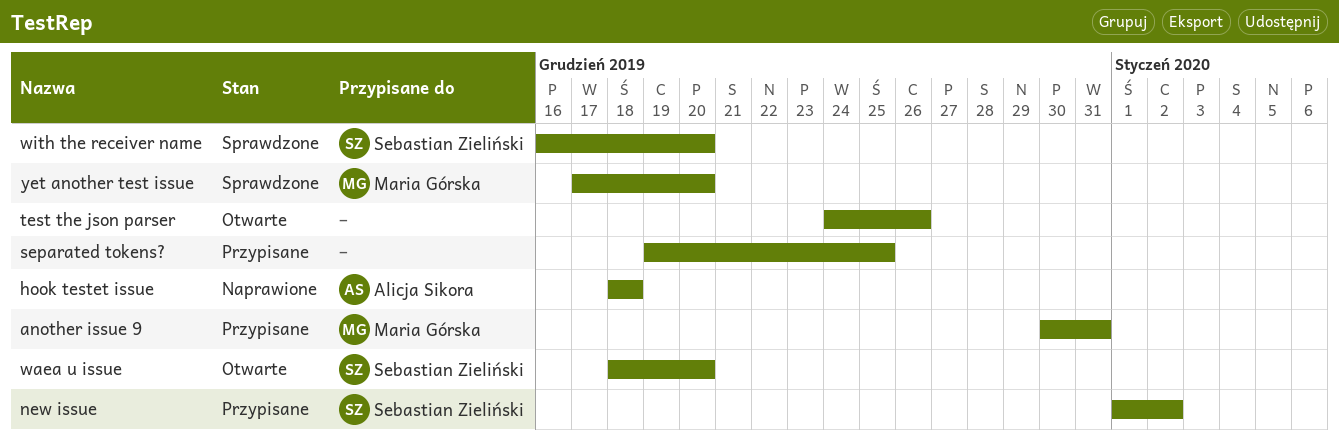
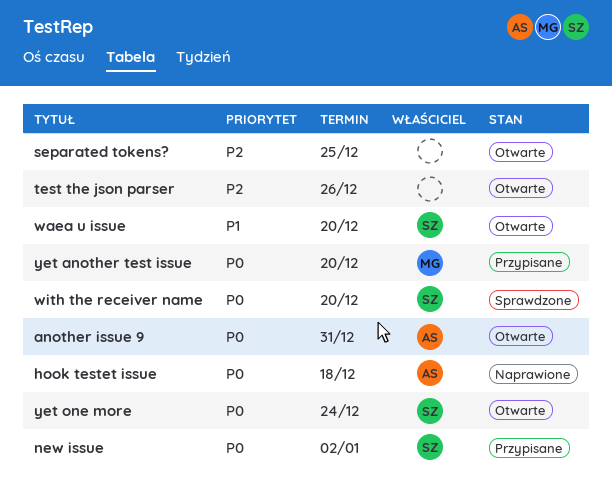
another issue 9, status: Przypisane -> Otwarte
another issue 9, owner: Maria Górska -> Alicja Sikora
separated tokens?, status: Przypisane -> Otwarte
yet another test issue, status: Sprawdzone -> Przypisane
yet one more: none -> present

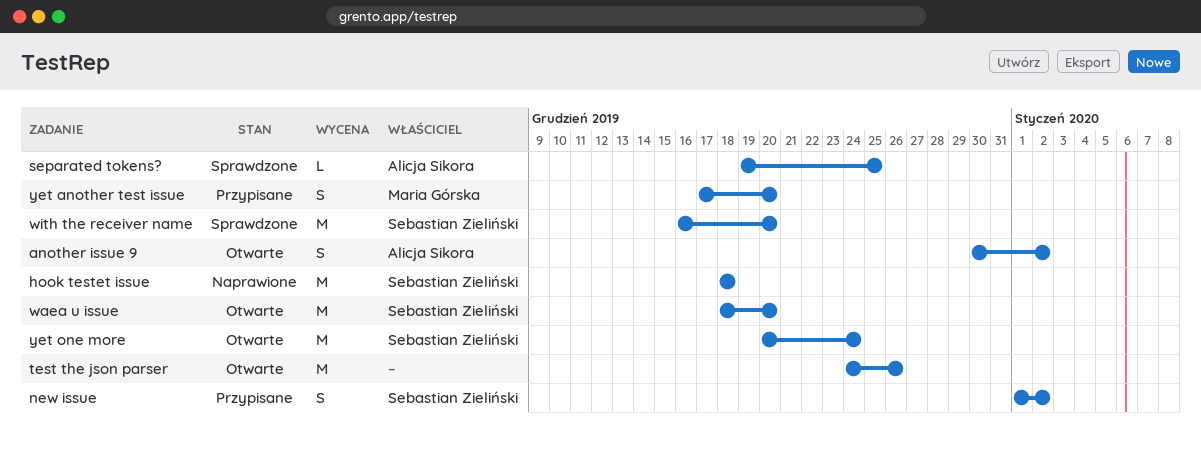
another issue 9, due: Dec 31 -> Jan 2
hook testet issue, owner: Alicja Sikora -> Sebastian Zieliński
separated tokens?, status: Otwarte -> Sprawdzone
separated tokens?, owner: none -> Alicja Sikora

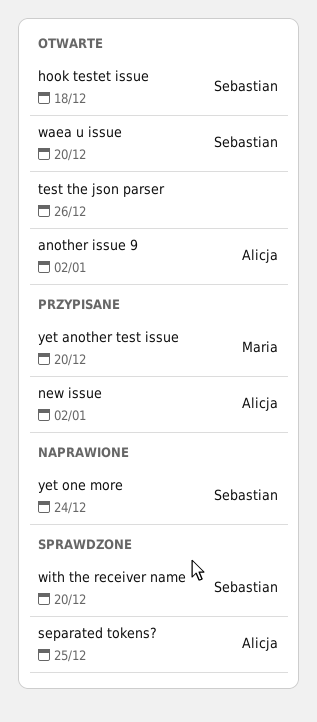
hook testet issue, status: Naprawione -> Otwarte
new issue, owner: Sebastian Zieliński -> Alicja Sikora
yet one more, status: Otwarte -> Naprawione

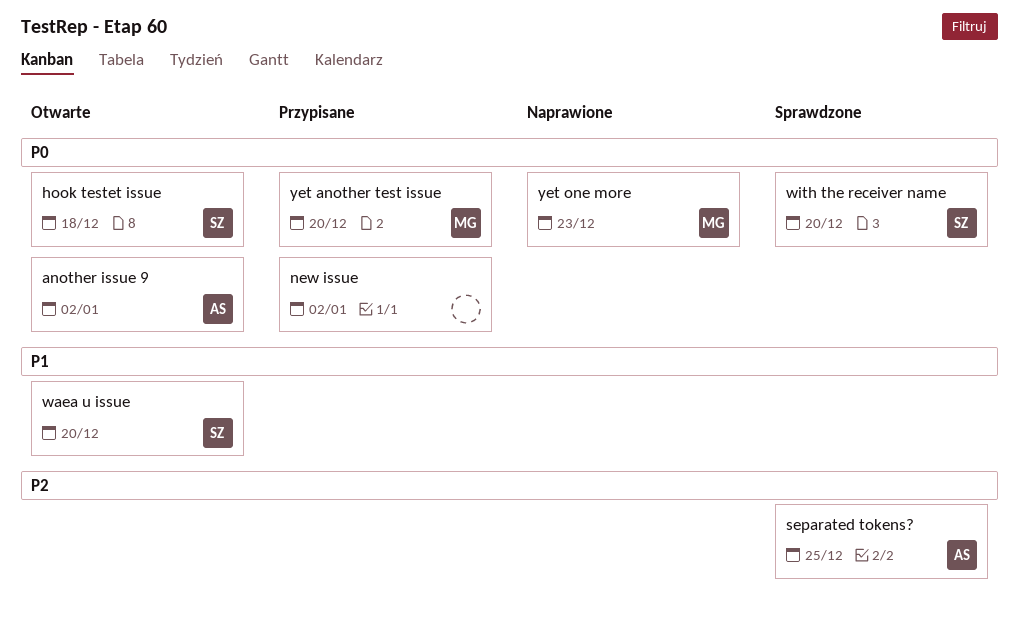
new issue, owner: Alicja -> none
test the json parser: present -> none
yet one more, owner: Sebastian -> Maria
yet one more, due: Dec 24 -> Dec 23

